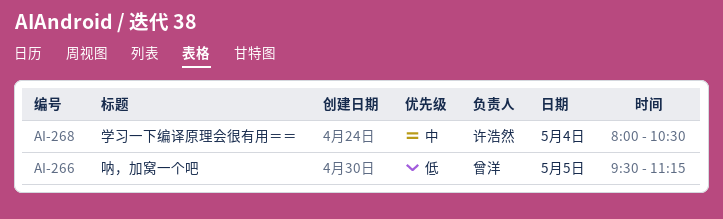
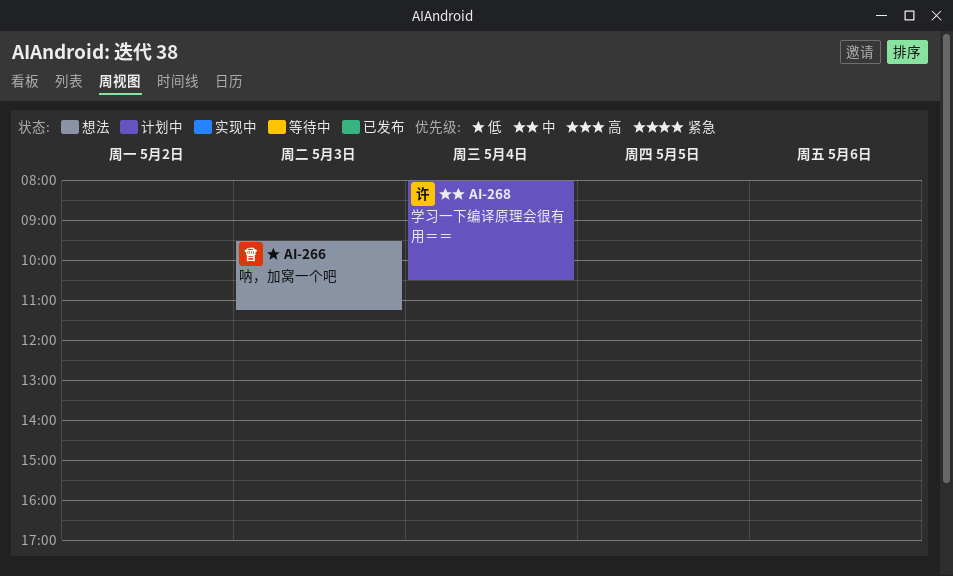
AI-266, day: May 5 -> May 3

